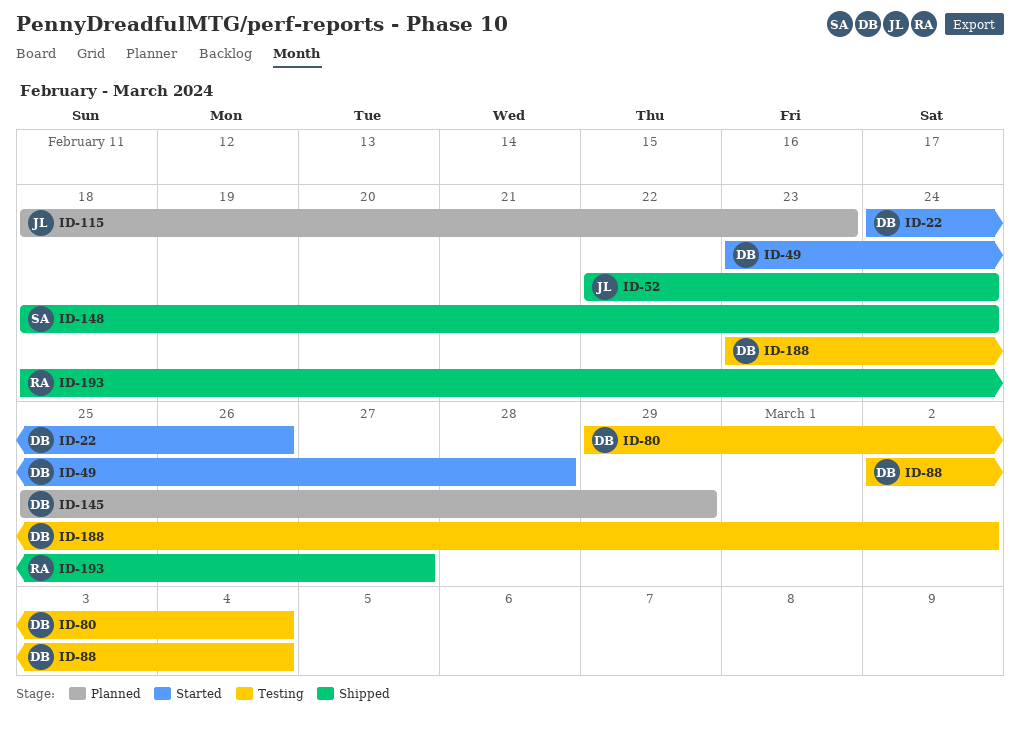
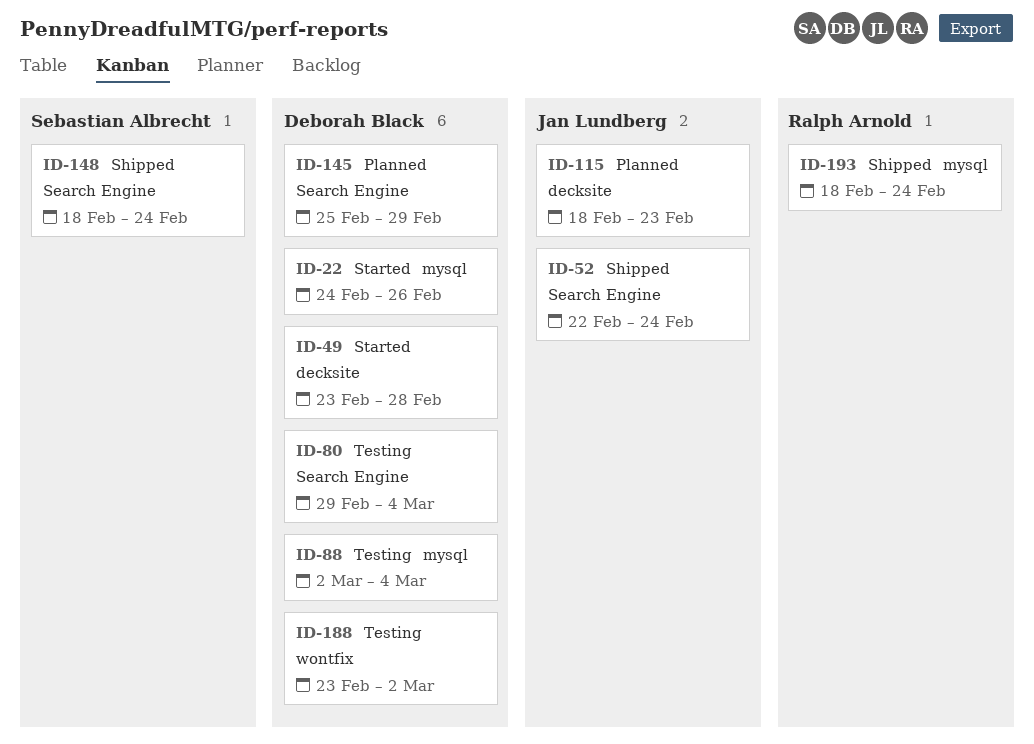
ID-193, due: Feb 27 -> Feb 24

